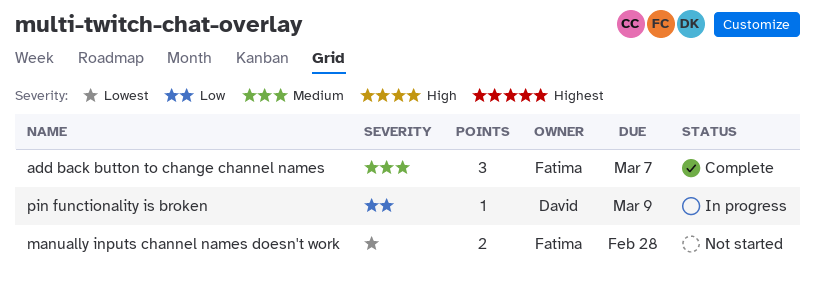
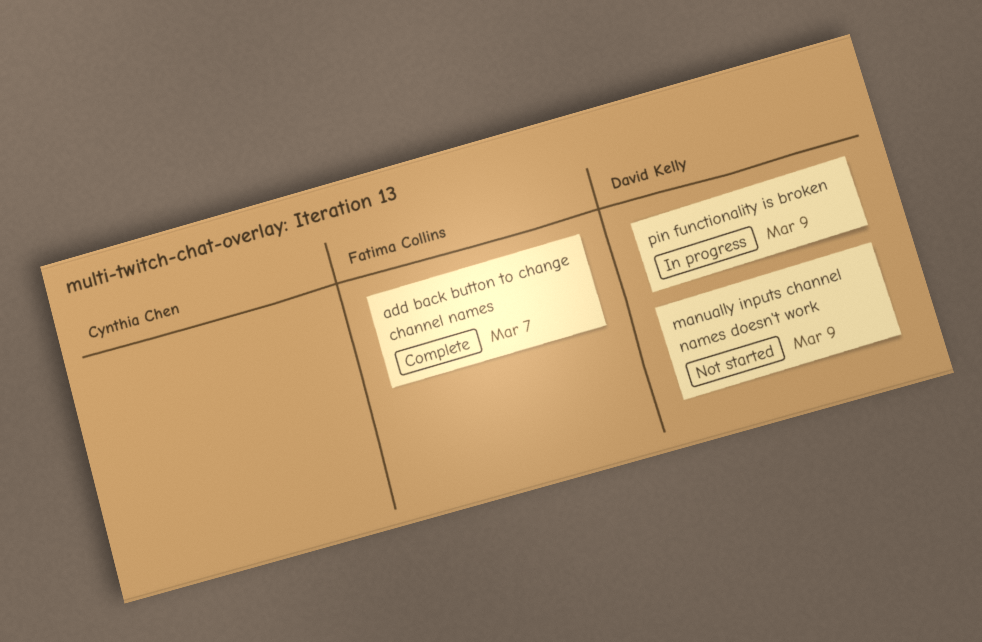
manually inputs channel names doesn't work, owner: Fatima Collins -> David Kelly
manually inputs channel names doesn't work, due: Feb 28 -> Mar 9

